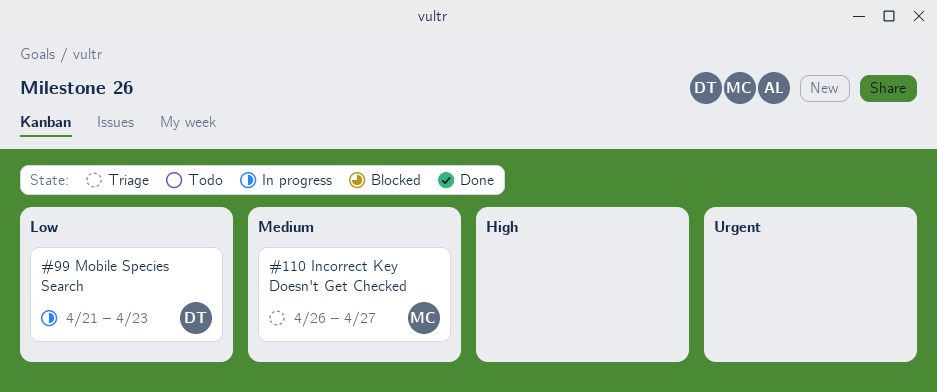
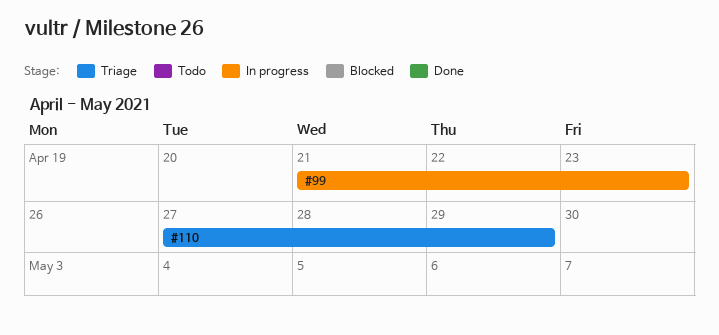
#110, start: Apr 26 -> Apr 27
#110, due: Apr 27 -> Apr 29

